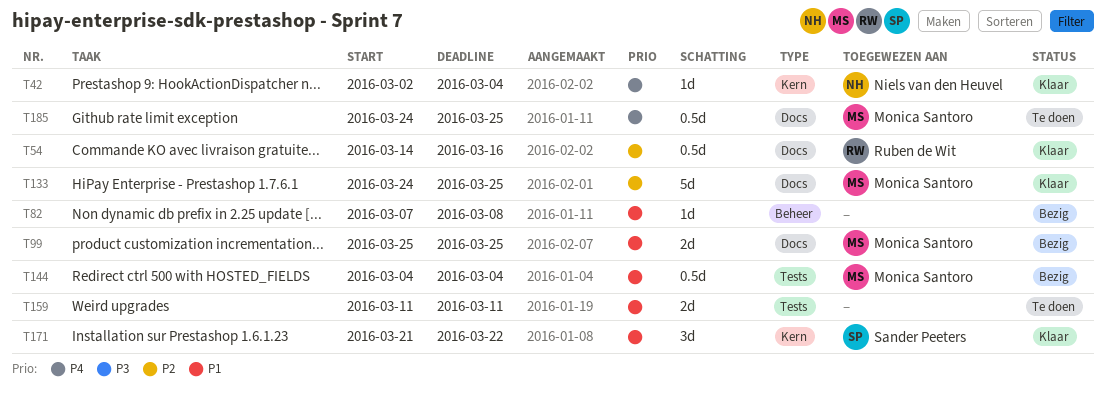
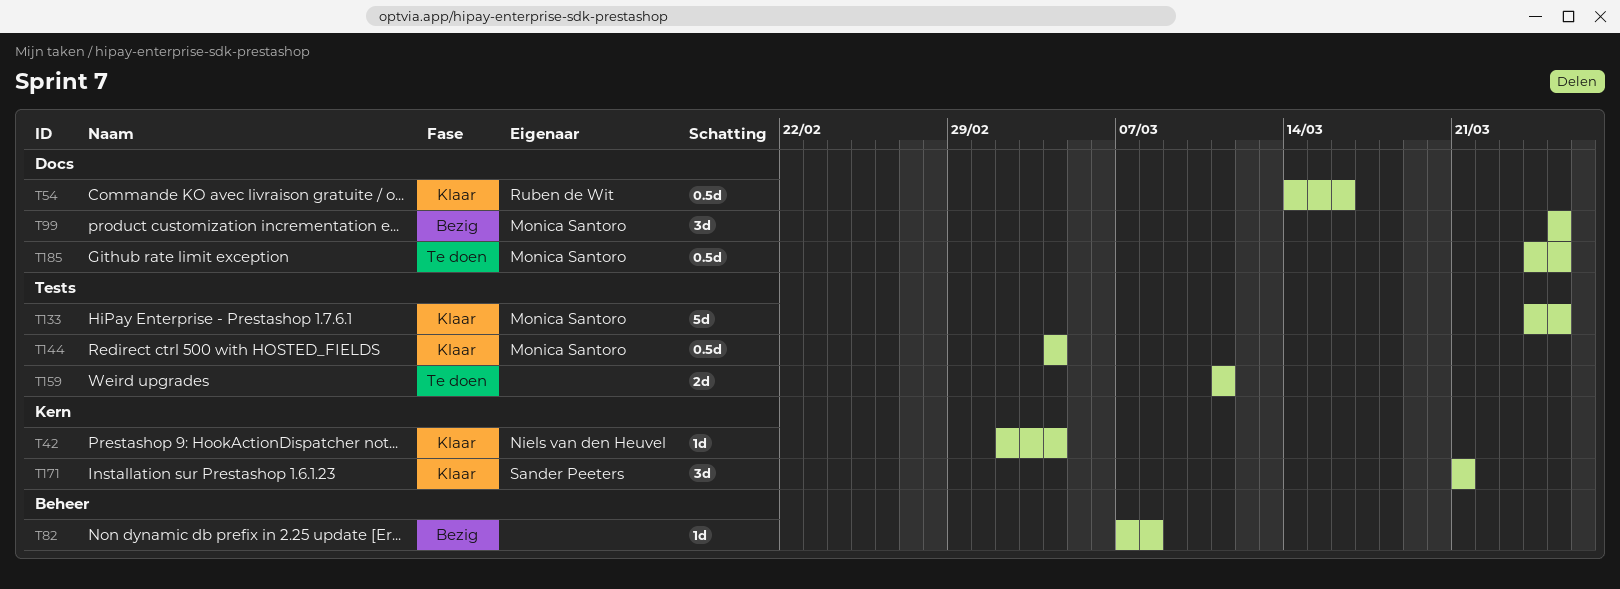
T99, estimate: 2d -> 3d
T133, label: Docs -> Tests
T144, status: Bezig -> Klaar
T171, due: Mar 22 -> Mar 21

